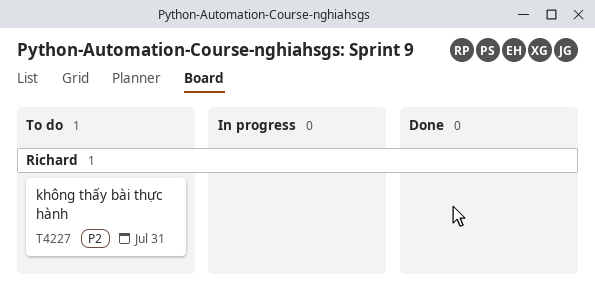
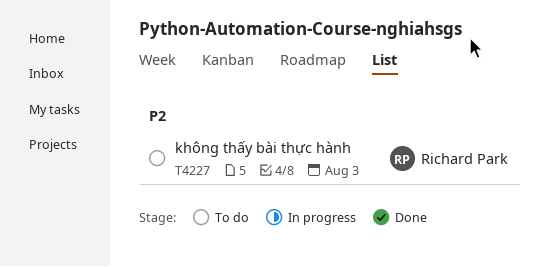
T4227, due: Jul 31 -> Aug 3

